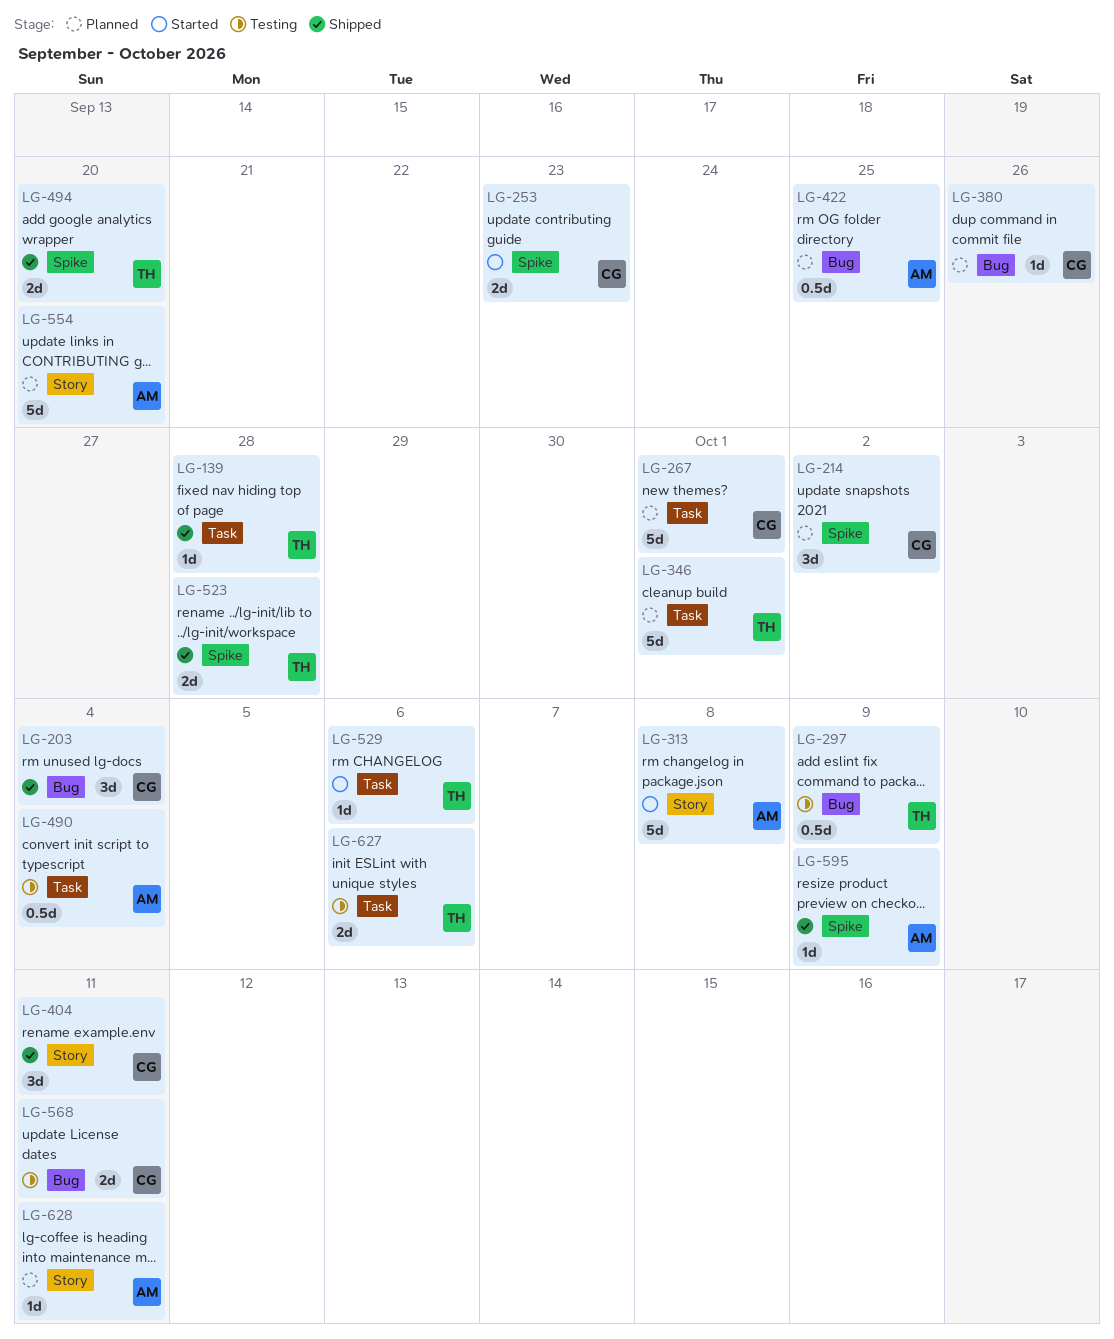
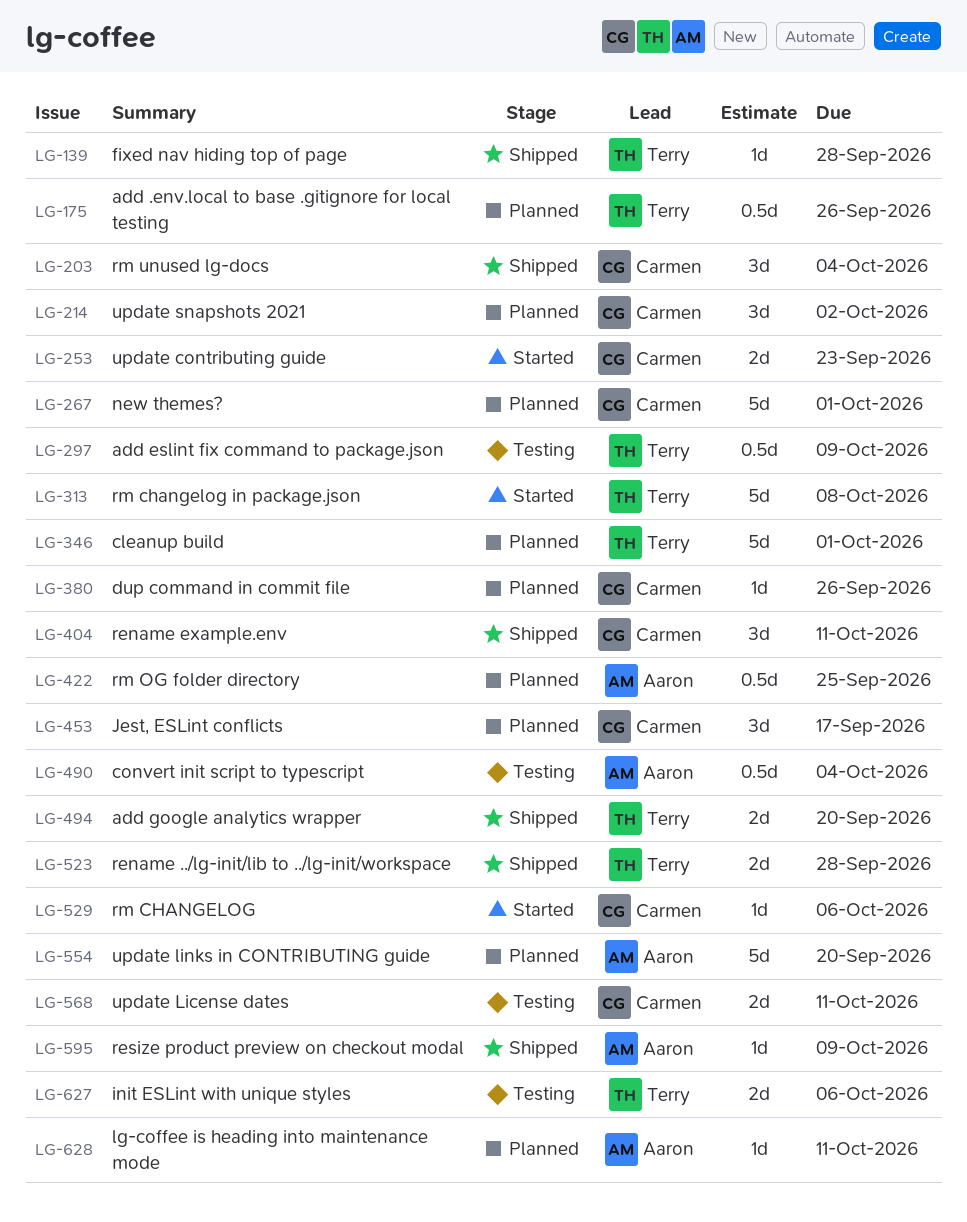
LG-175: none -> present
LG-313, owner: Aaron -> Terry
LG-453: none -> present
LG-529, owner: Terry -> Carmen

